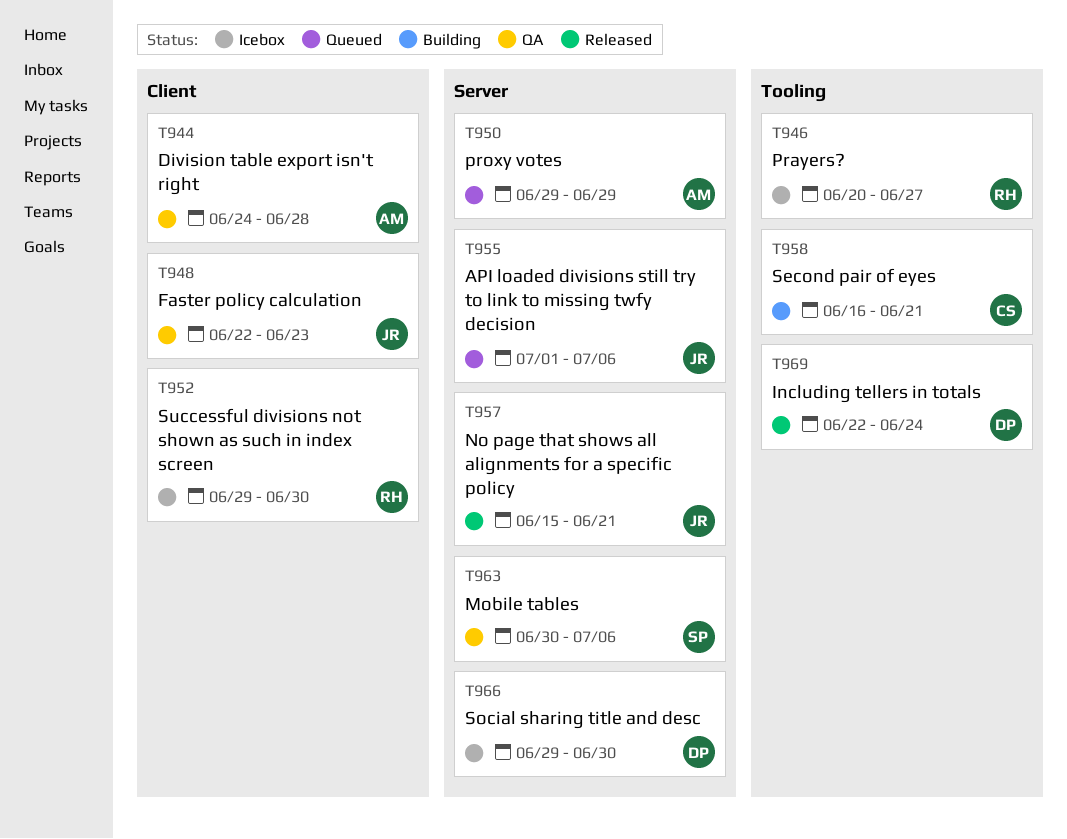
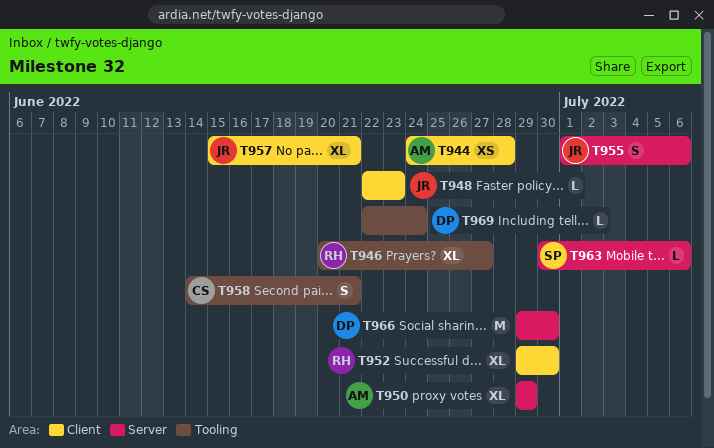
T957, label: Server -> Client
T958, start: Jun 16 -> Jun 14

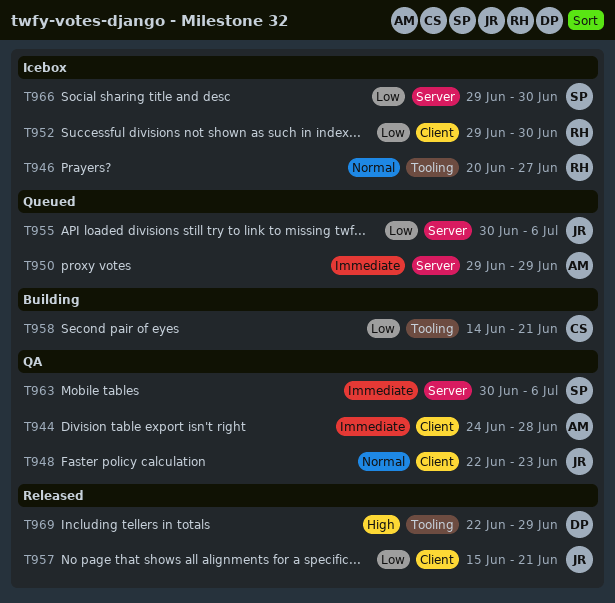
T955, start: Jul 1 -> Jun 30
T966, owner: DP -> SP
T969, due: Jun 24 -> Jun 29

